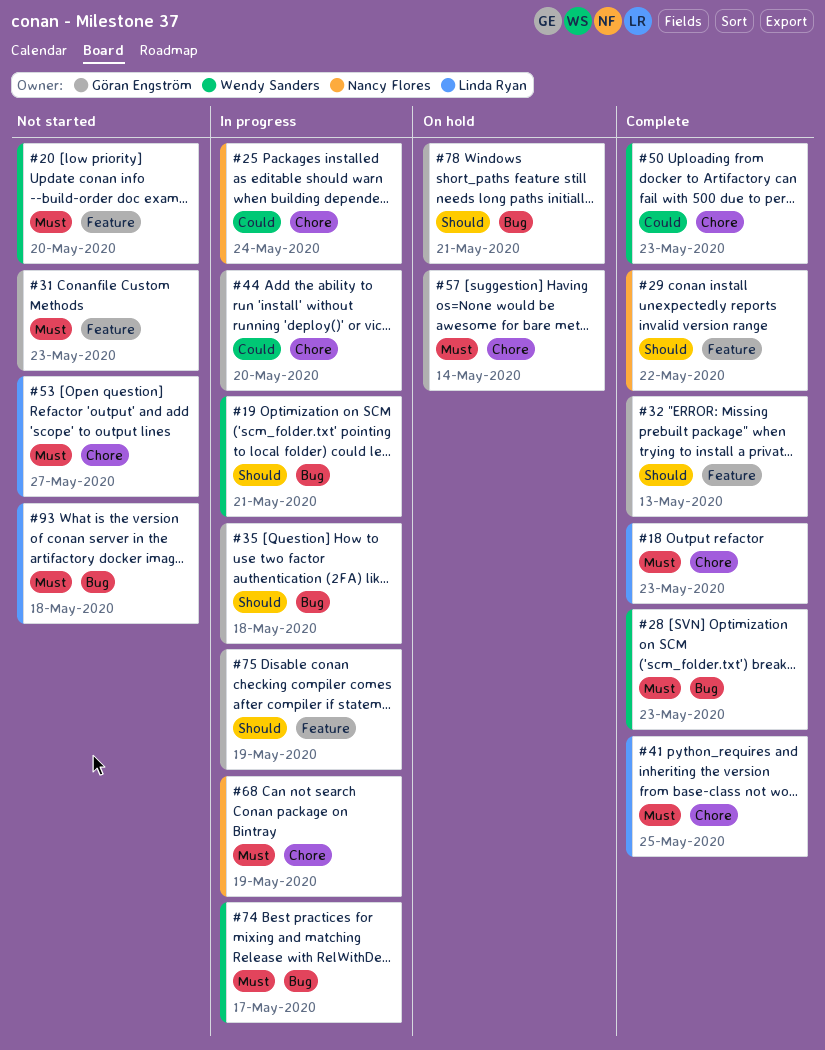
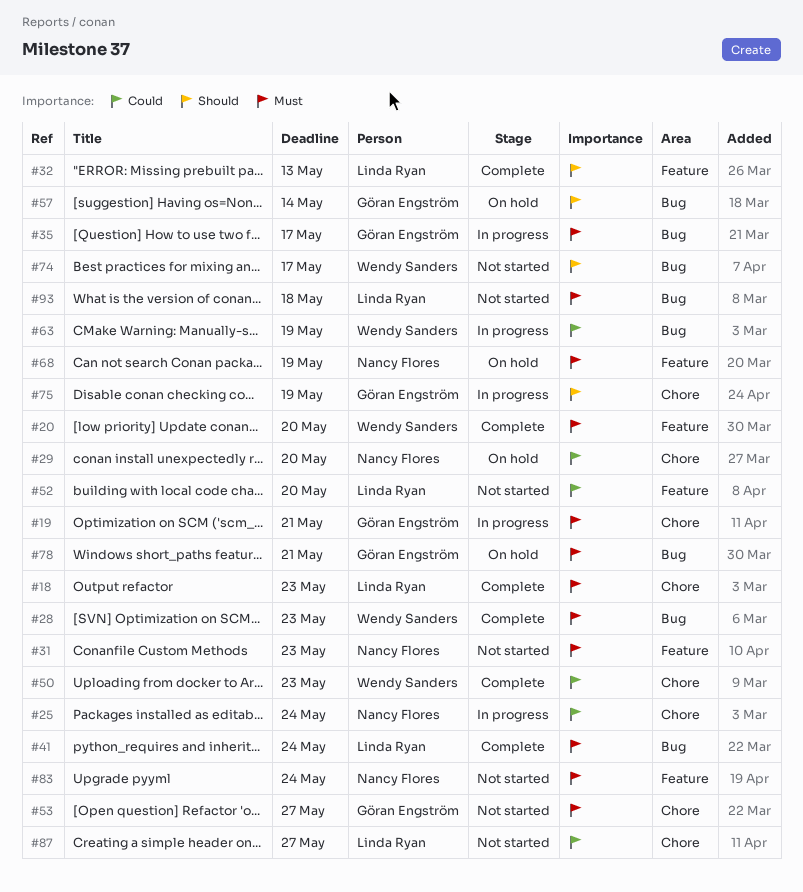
#19, owner: Wendy Sanders -> Göran Engström
#19, priority: Should -> Must
#19, label: Bug -> Chore
#20, status: Not started -> Complete
#29, status: Complete -> On hold
#29, priority: Should -> Could
#29, label: Feature -> Chore
#29, due: May 22 -> May 20
#31, owner: Göran Engström -> Nancy Flores
#32, owner: Göran Engström -> Linda Ryan
#35, priority: Should -> Must
#35, due: May 18 -> May 17
#41, label: Chore -> Bug
#41, due: May 25 -> May 24
#44: present -> none
#52: none -> present
#53, owner: Linda Ryan -> Göran Engström
#57, priority: Must -> Should
#57, label: Chore -> Bug
#63: none -> present
#68, status: In progress -> On hold
#68, label: Chore -> Feature
#74, status: In progress -> Not started
#74, priority: Must -> Should
#75, label: Feature -> Chore
#78, priority: Should -> Must
#83: none -> present
#87: none -> present

